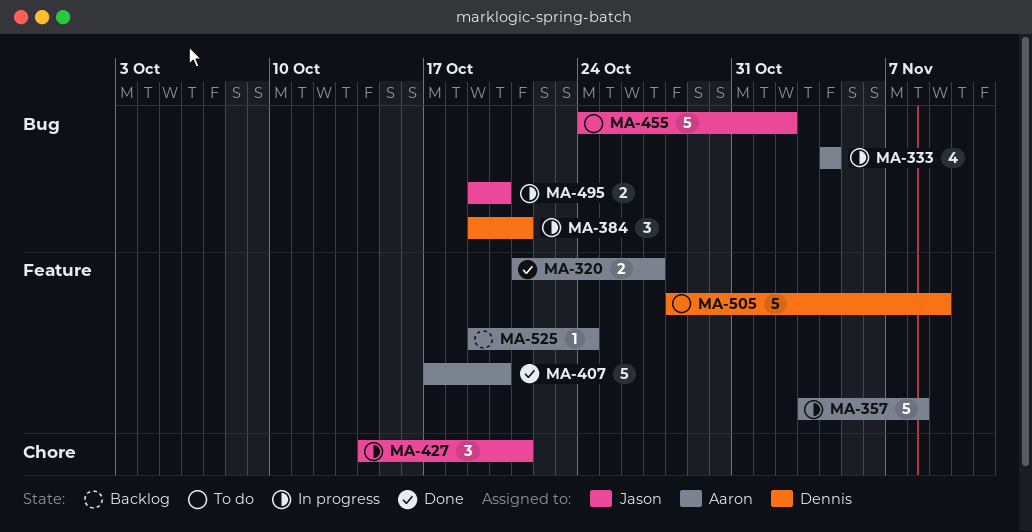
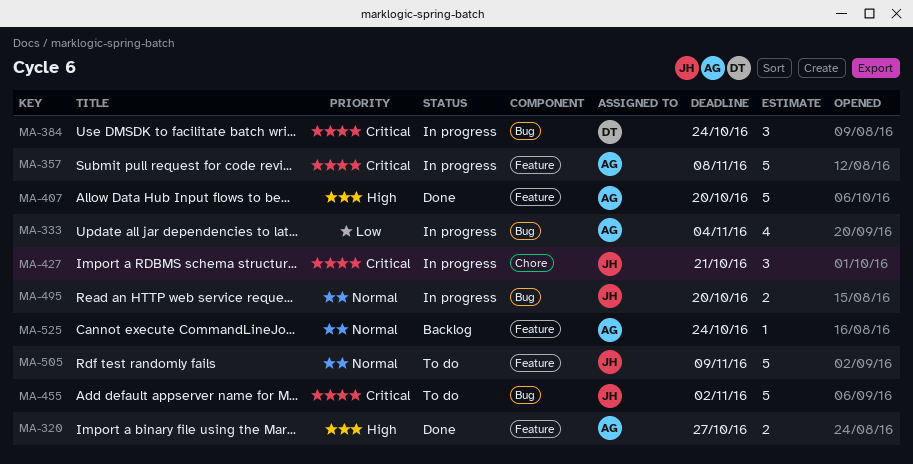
MA-384, due: Oct 21 -> Oct 24
MA-505, owner: Dennis -> Jason

